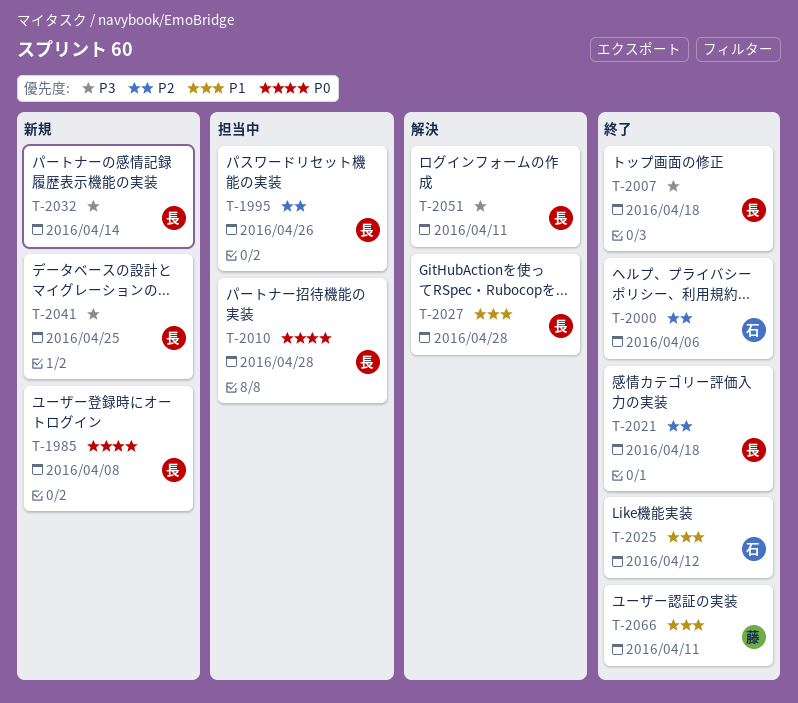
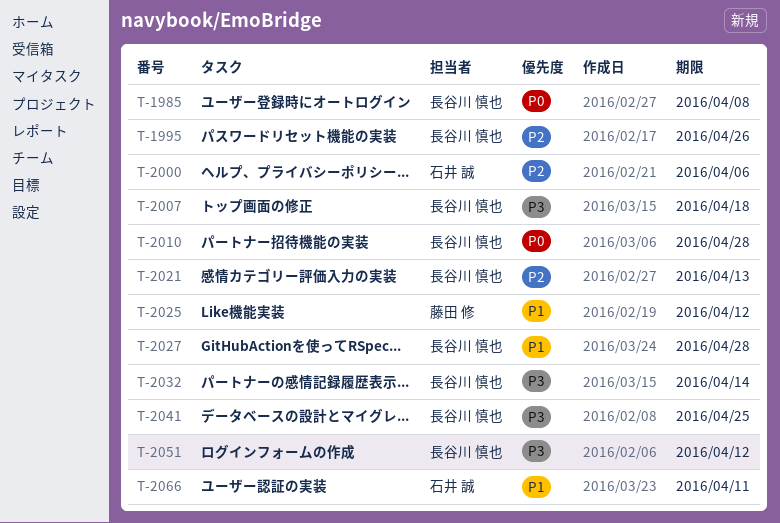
T-2021, due: Apr 18 -> Apr 13
T-2025, owner: 石井 誠 -> 藤田 修
T-2051, due: Apr 11 -> Apr 12
T-2066, owner: 藤田 修 -> 石井 誠

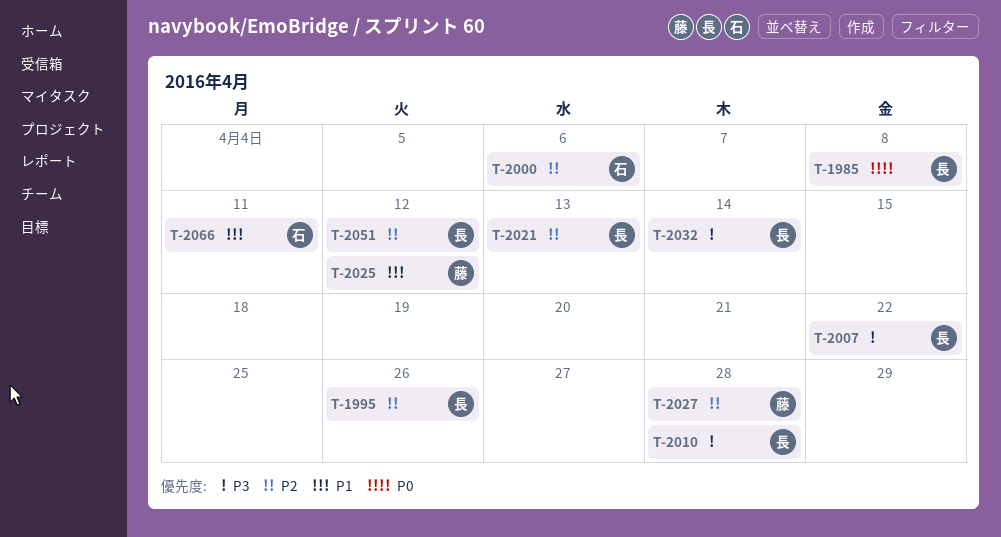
T-2007, due: Apr 18 -> Apr 22
T-2010, priority: P0 -> P3
T-2027, owner: 長谷川 慎也 -> 藤田 修
T-2027, priority: P1 -> P2
T-2041: present -> none
T-2051, priority: P3 -> P2

